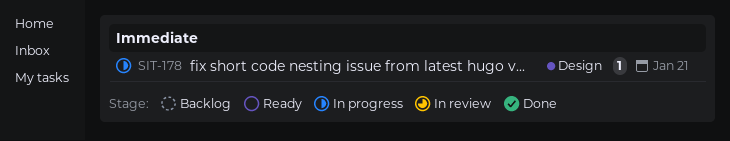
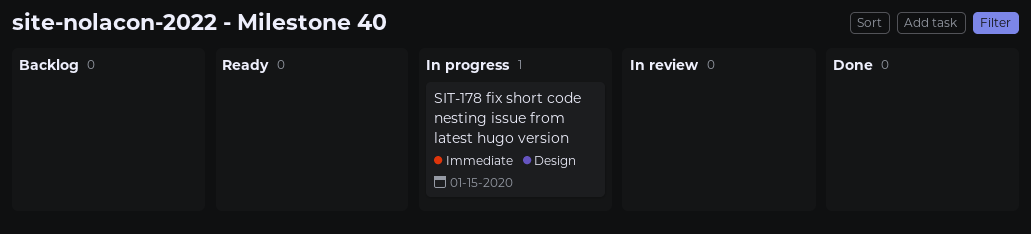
SIT-178, due: Jan 21 -> Jan 15

